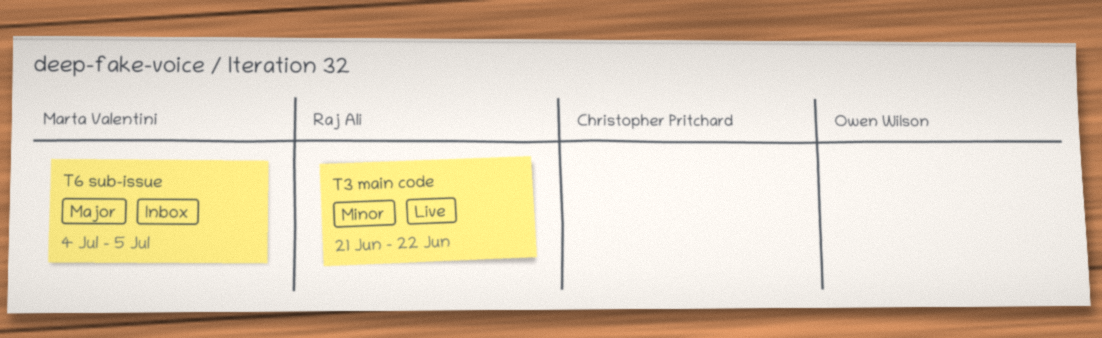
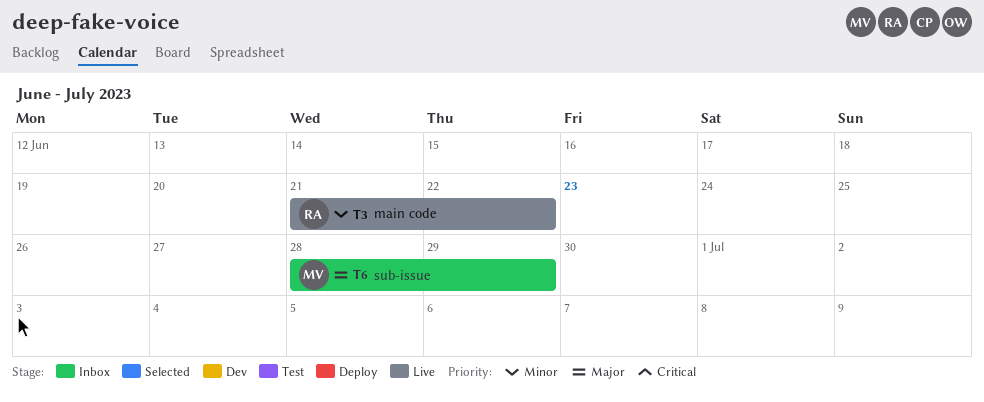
T6, start: Jul 4 -> Jun 28
T6, due: Jul 5 -> Jun 29

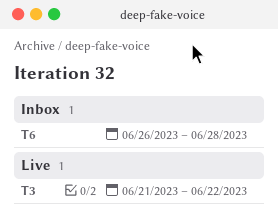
T6, start: Jun 28 -> Jun 26
T6, due: Jun 29 -> Jun 28

